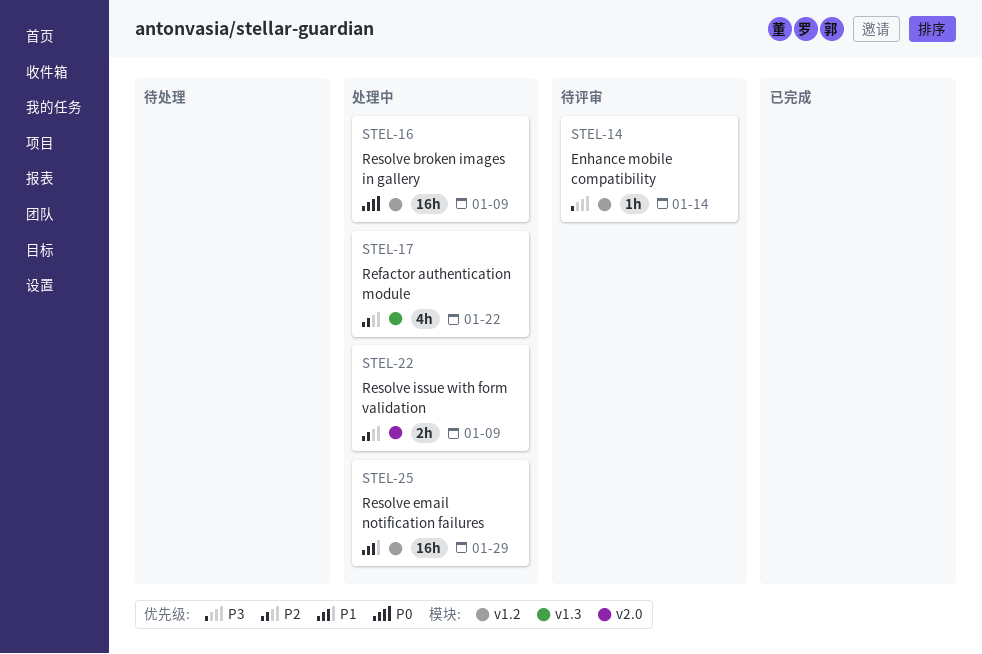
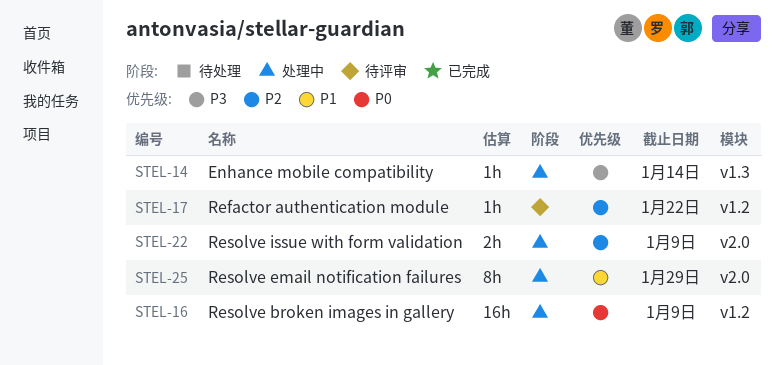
STEL-14, status: 待评审 -> 处理中
STEL-14, label: v1.2 -> v1.3
STEL-17, status: 处理中 -> 待评审
STEL-17, label: v1.3 -> v1.2
STEL-17, estimate: 4h -> 1h
STEL-25, label: v1.2 -> v2.0
STEL-25, estimate: 16h -> 8h

